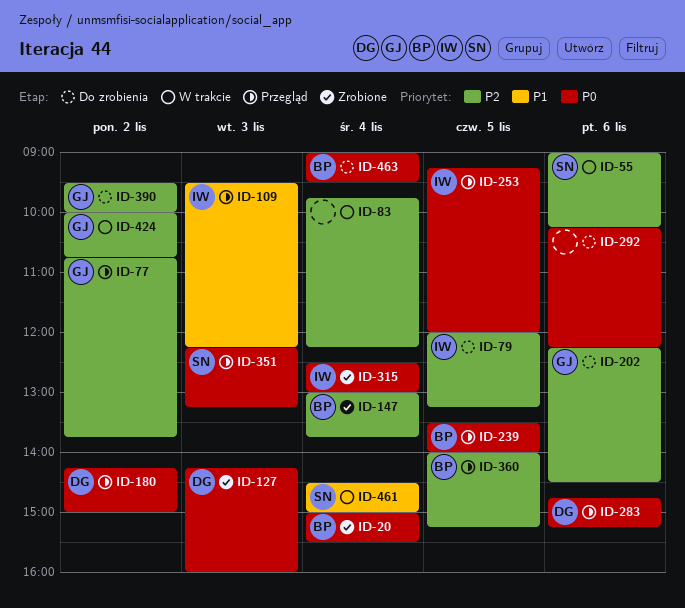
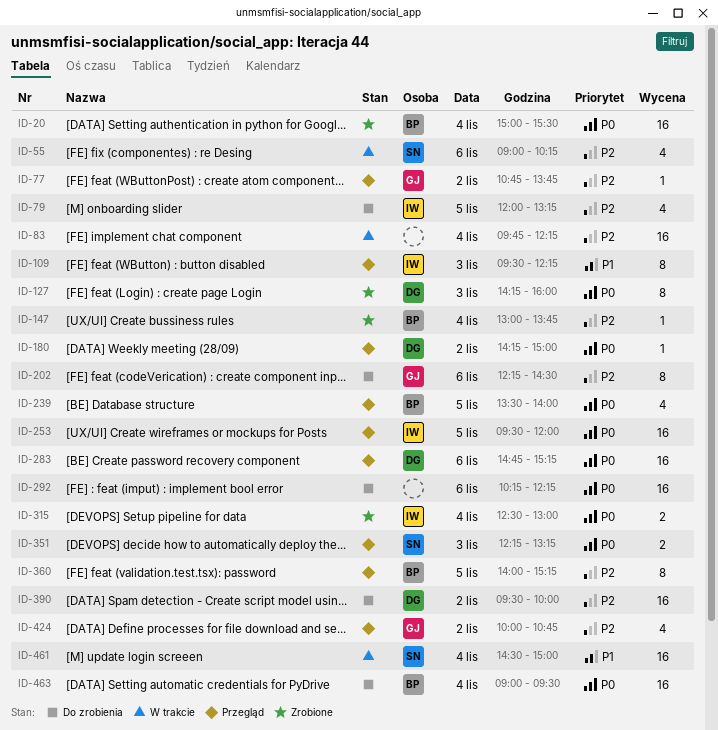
ID-253, begins: 09:15 -> 09:30
ID-390, owner: GJ -> DG
ID-424, status: W trakcie -> Przegląd

